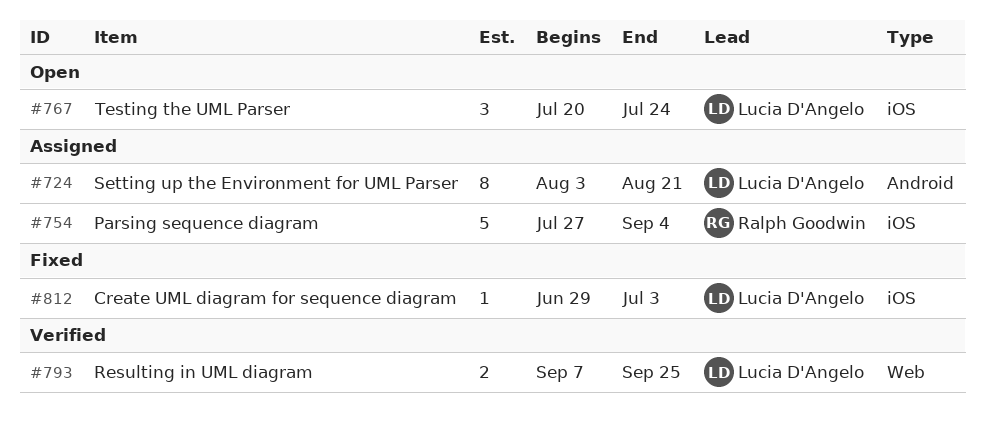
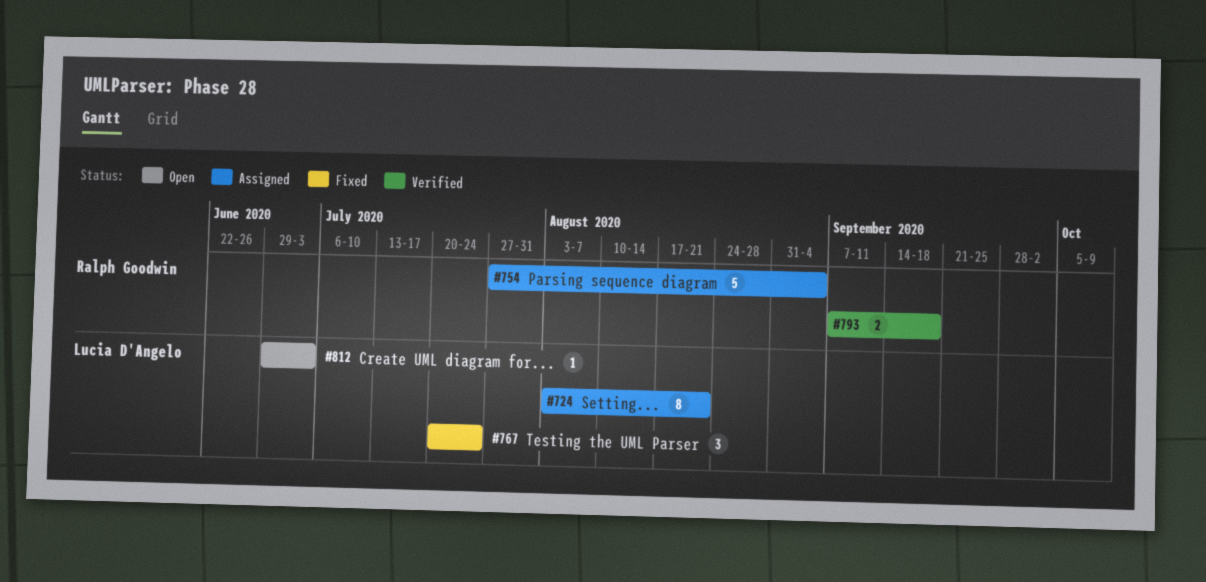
#767, status: Open -> Fixed
#793, owner: Lucia D'Angelo -> Ralph Goodwin
#793, due: Sep 25 -> Sep 18
#812, status: Fixed -> Open

